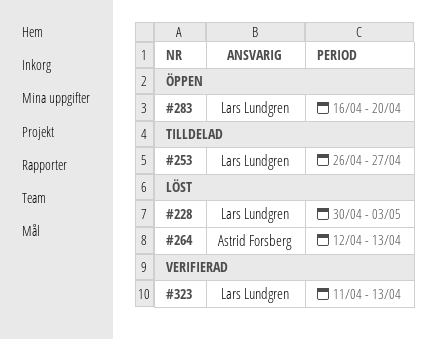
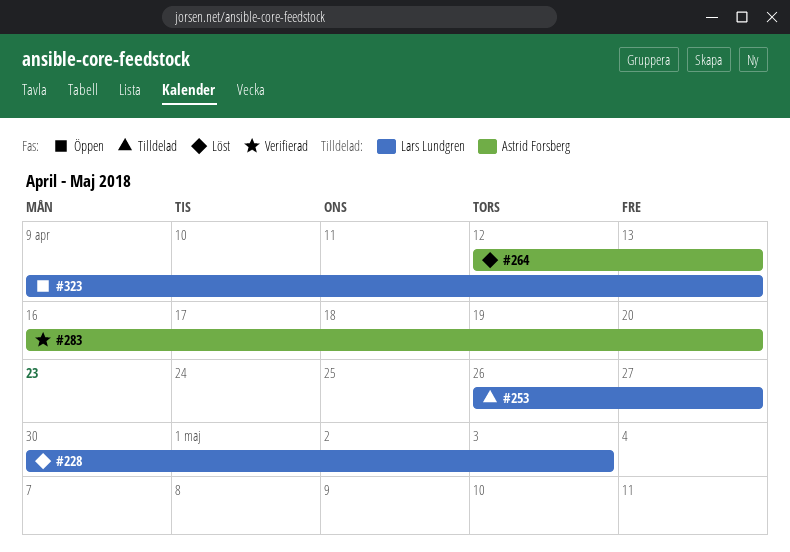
#283, status: Öppen -> Verifierad
#283, owner: Lars Lundgren -> Astrid Forsberg
#323, status: Verifierad -> Öppen
#323, start: Apr 11 -> Apr 9

